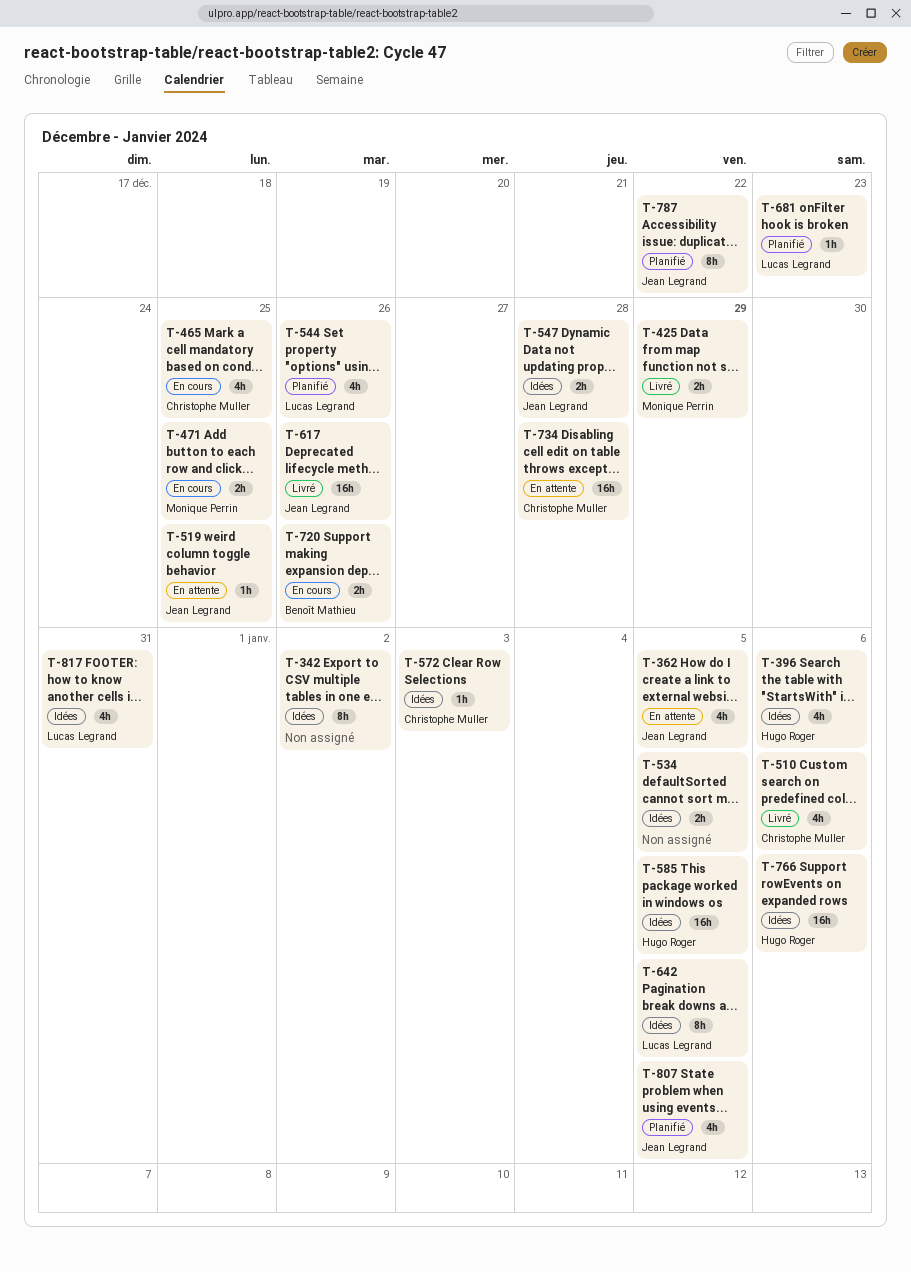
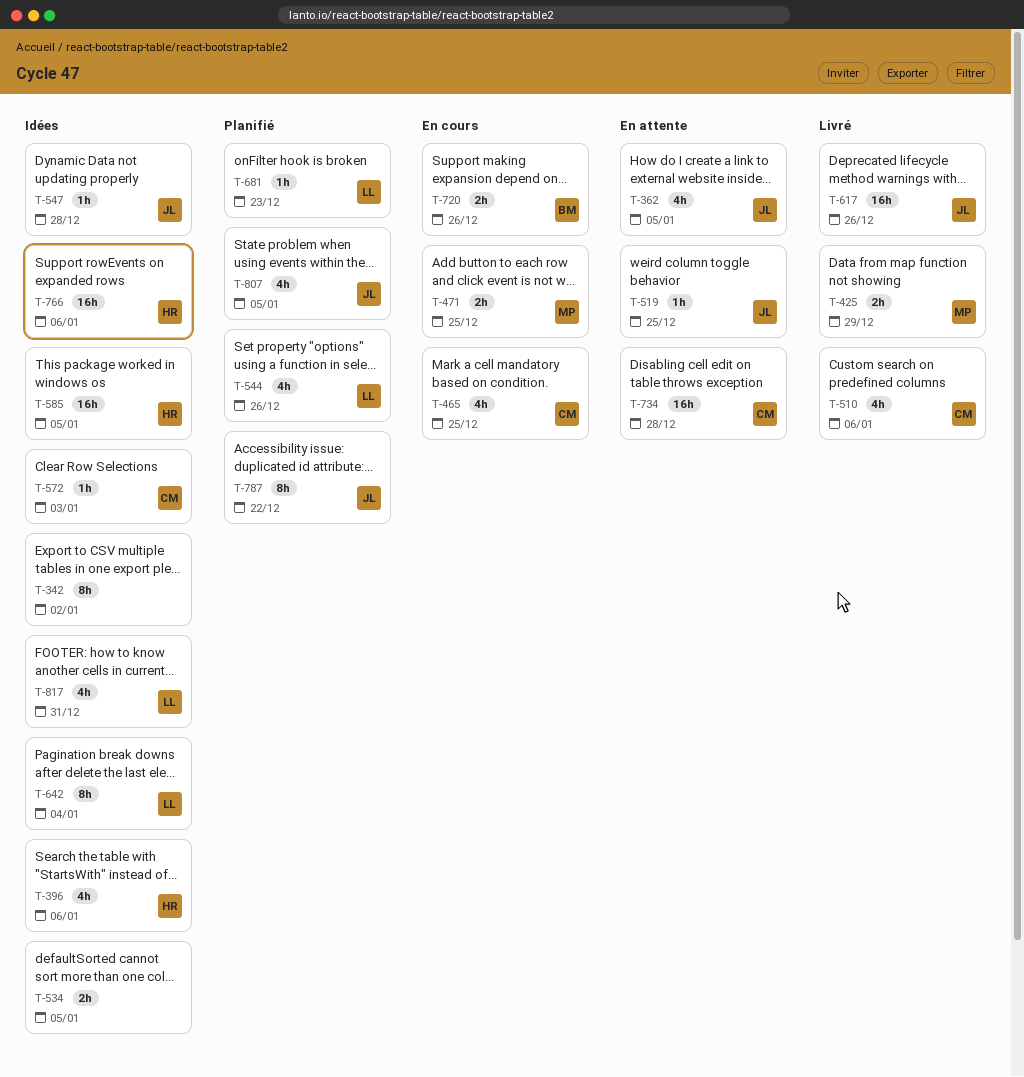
T-547, estimate: 2h -> 1h
T-642, due: Jan 5 -> Jan 4

